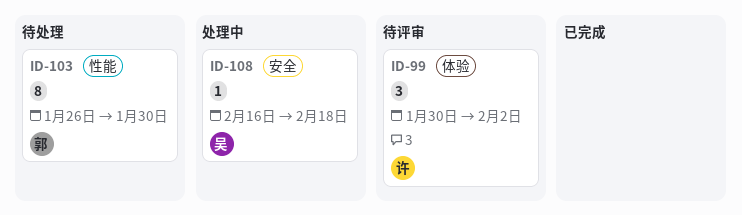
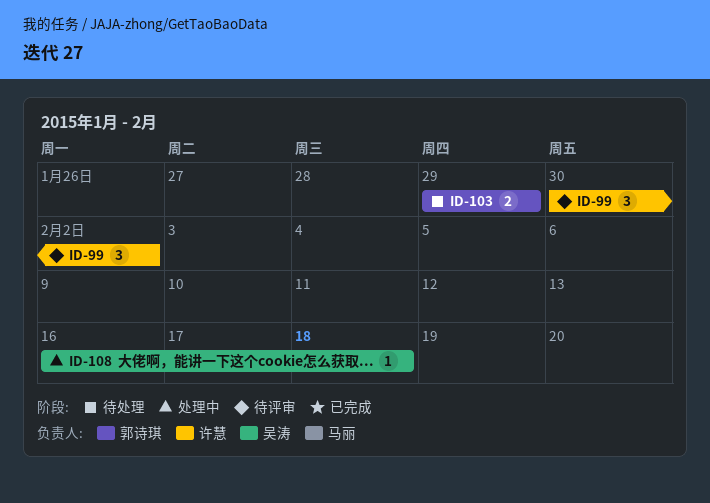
ID-103, estimate: 8 -> 2
ID-103, start: Jan 26 -> Jan 29
ID-103, due: Jan 30 -> Jan 29

